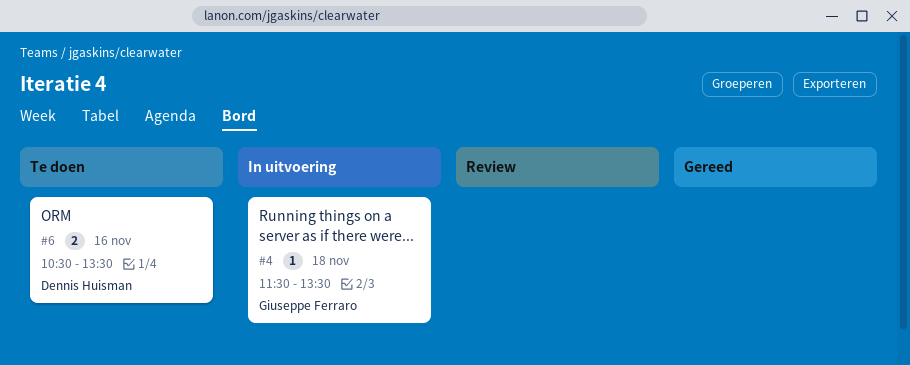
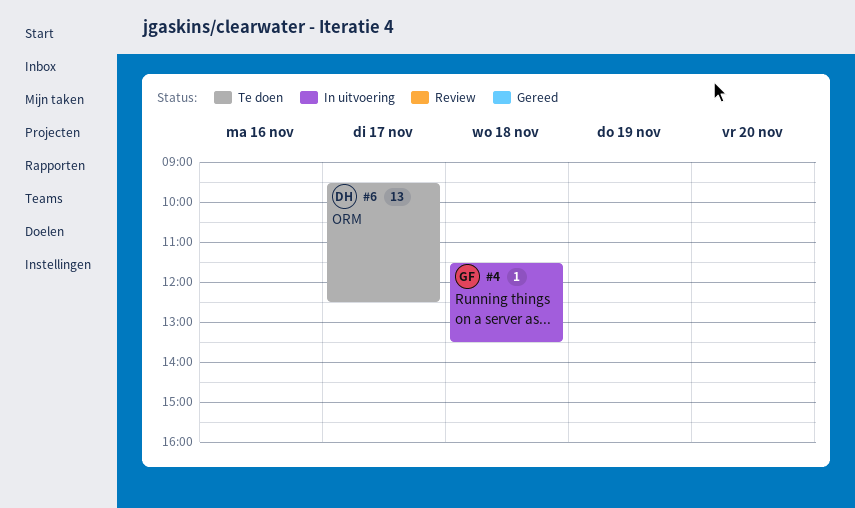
#6, estimate: 2 -> 13
#6, day: Nov 16 -> Nov 17
#6, begins: 10:30 -> 09:30
#6, ends: 13:30 -> 12:30

